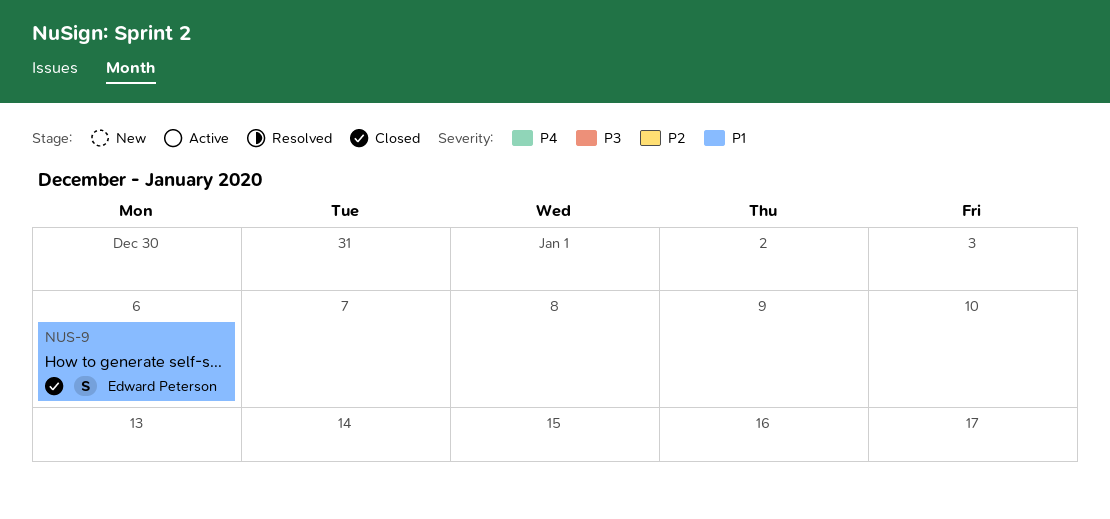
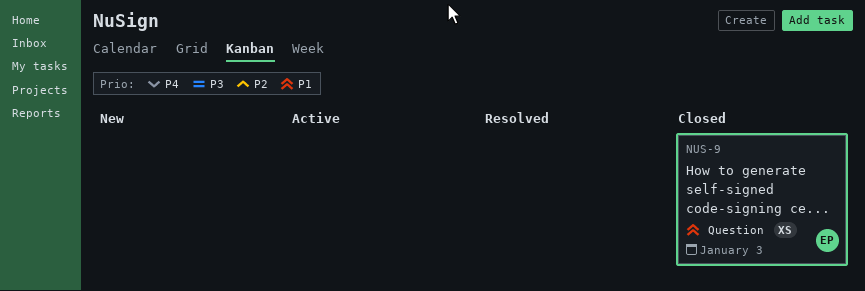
NUS-9, estimate: S -> XS
NUS-9, due: Jan 6 -> Jan 3

